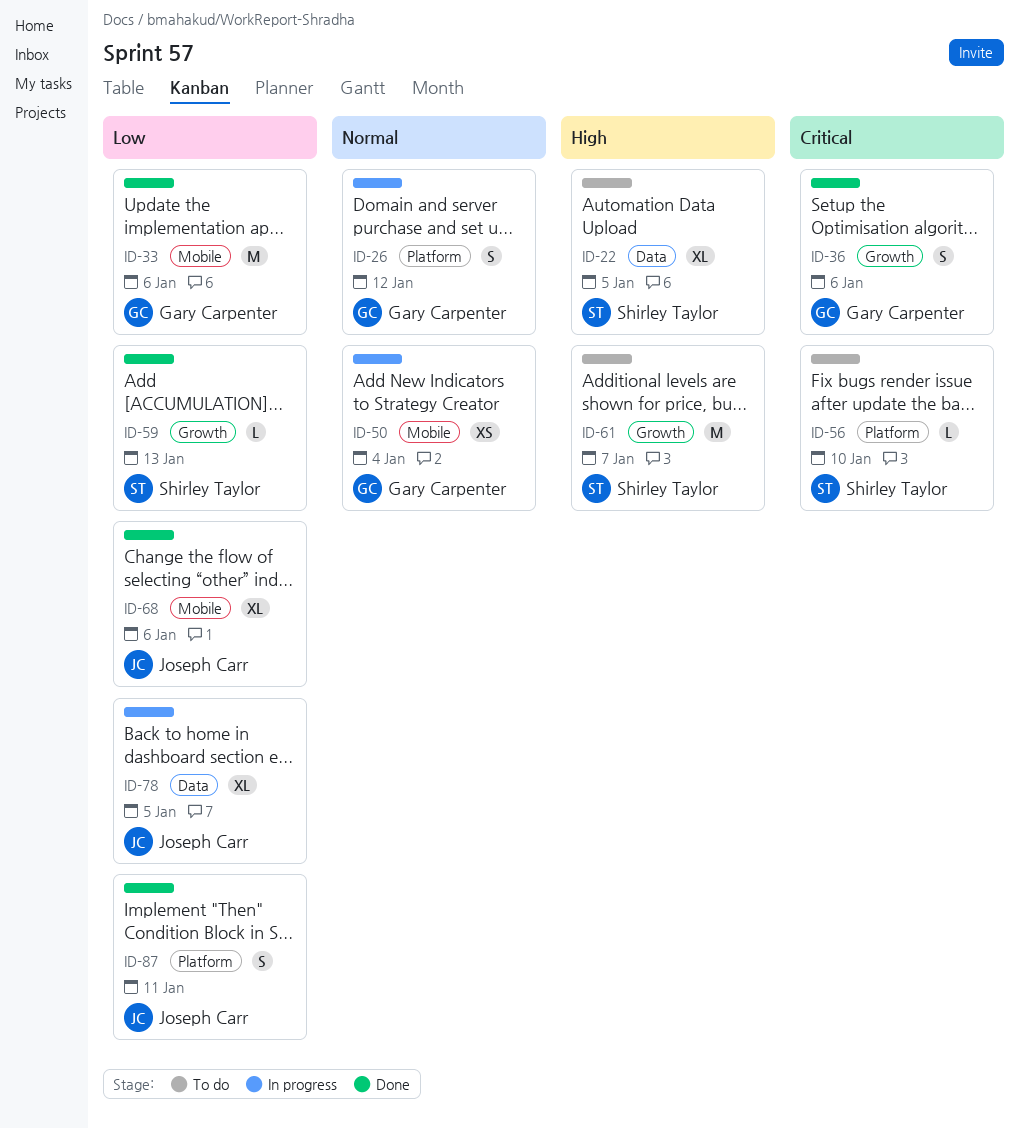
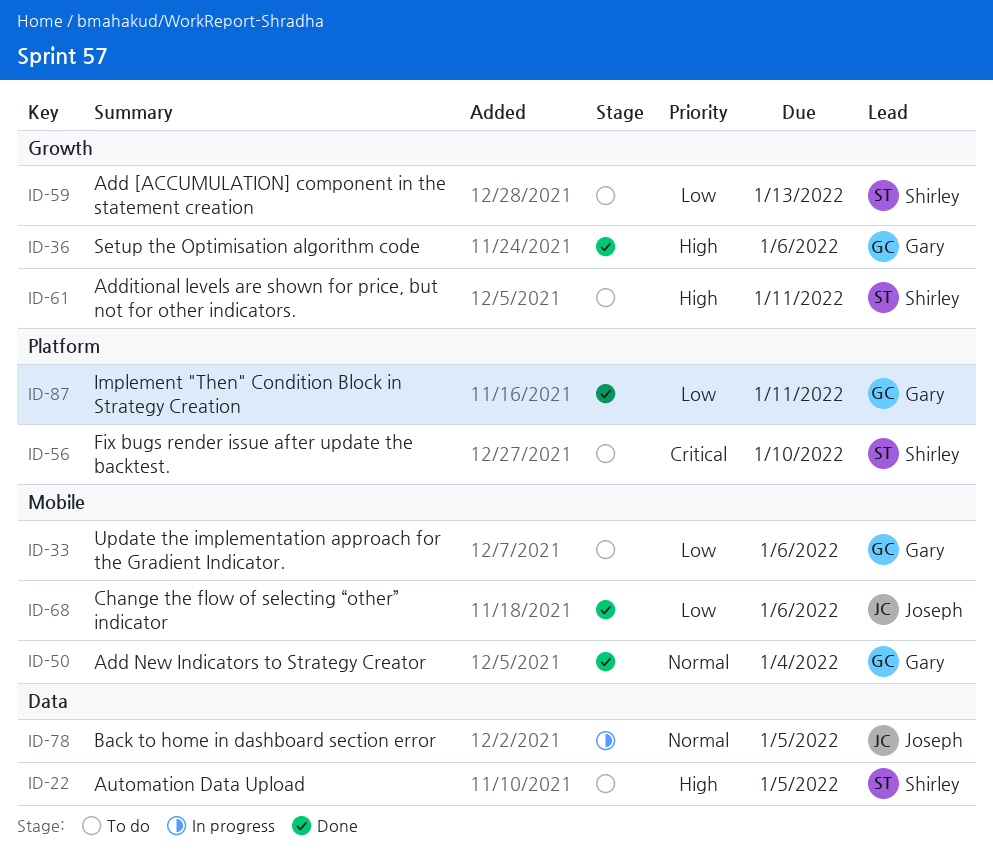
ID-26: present -> none
ID-33, status: Done -> To do
ID-36, priority: Critical -> High
ID-50, status: In progress -> Done
ID-59, status: Done -> To do
ID-61, due: Jan 7 -> Jan 11
ID-78, priority: Low -> Normal
ID-87, owner: Joseph Carr -> Gary Carpenter

